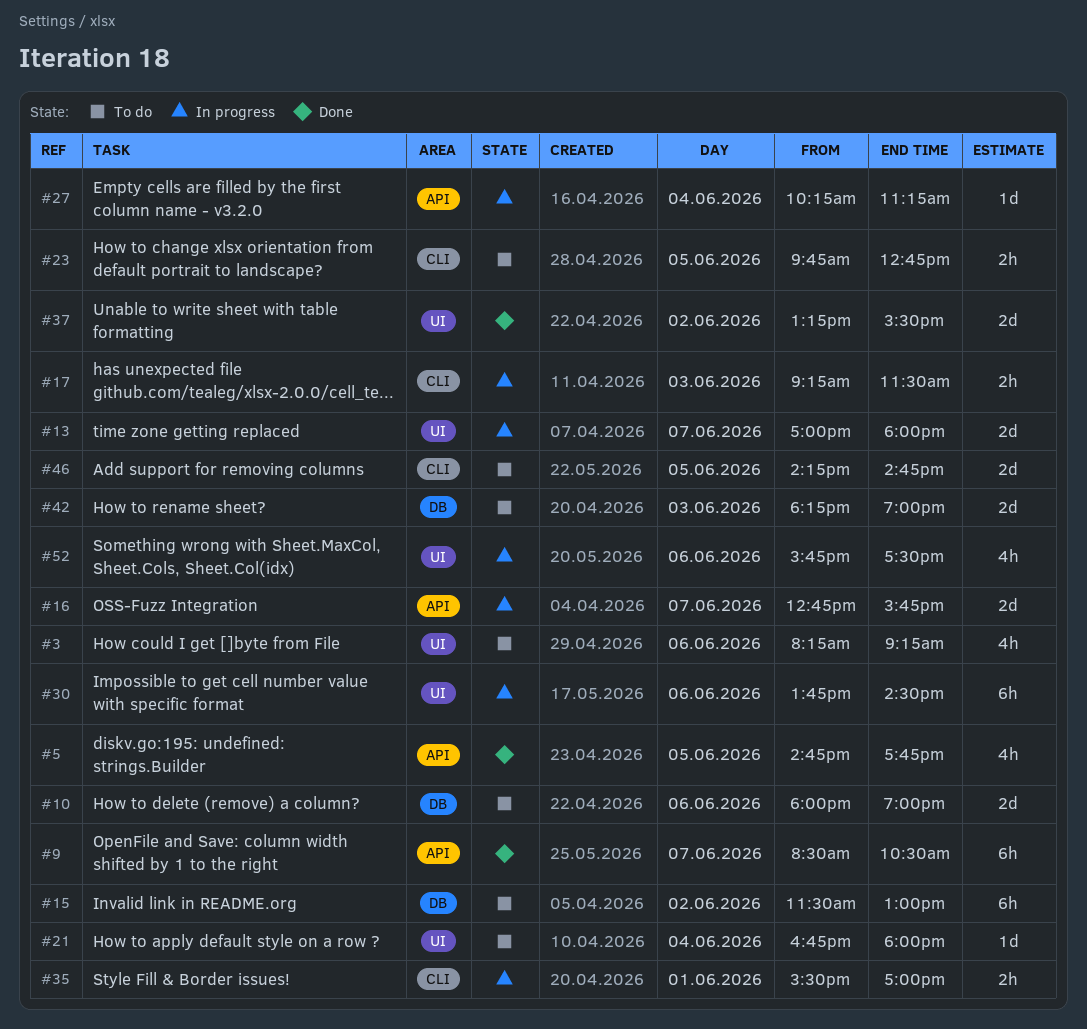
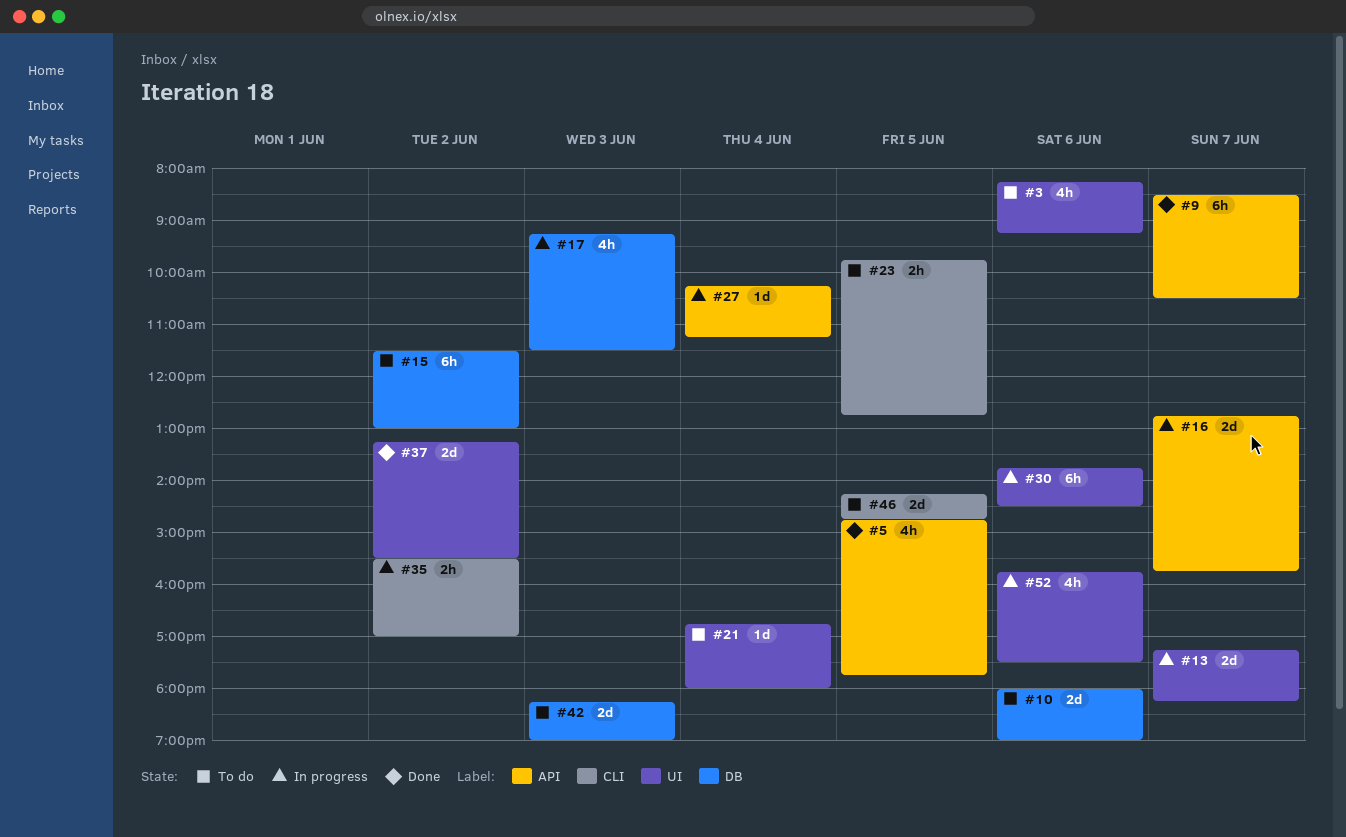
#13, begins: 17:00 -> 17:15
#13, ends: 18:00 -> 18:15
#17, label: CLI -> DB
#17, estimate: 2h -> 4h
#35, day: Jun 1 -> Jun 2

